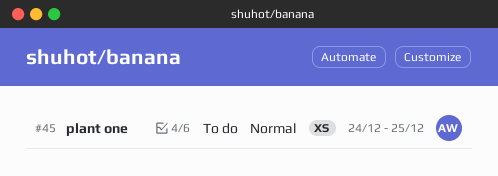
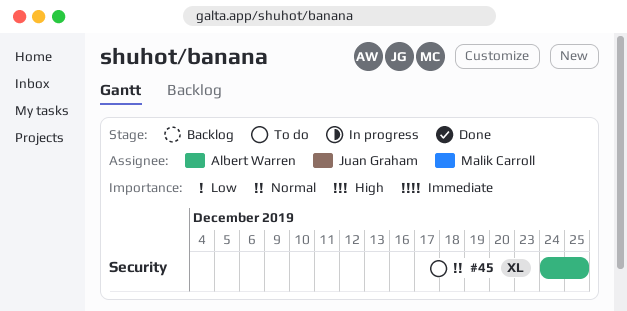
#45, estimate: XS -> XL

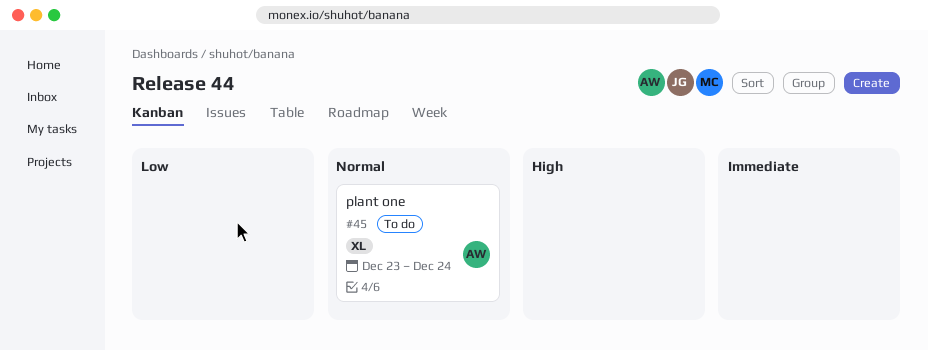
#45, start: Dec 24 -> Dec 23
#45, due: Dec 25 -> Dec 24

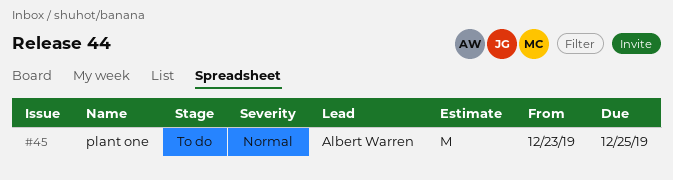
#45, estimate: XL -> M
#45, due: Dec 24 -> Dec 25

